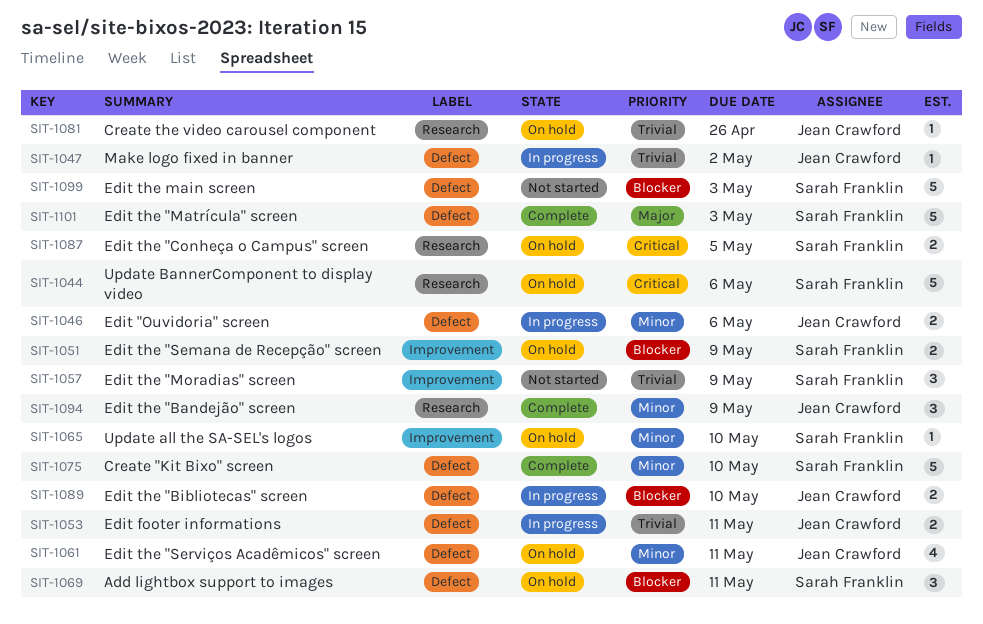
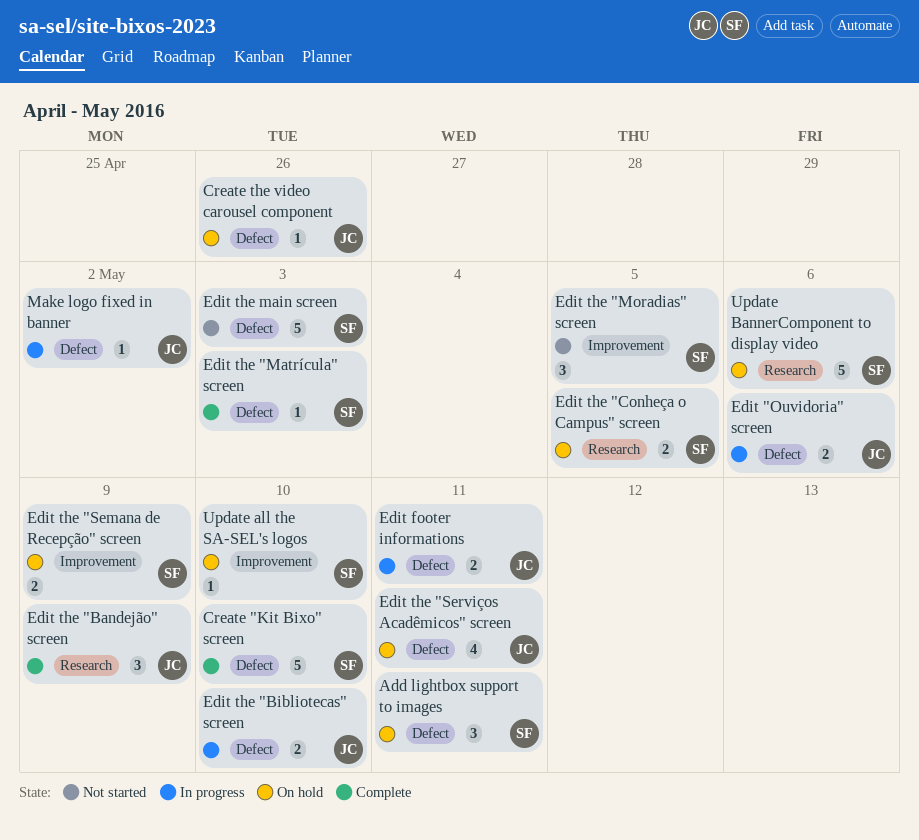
Create the video carousel component, label: Research -> Defect
Edit the "Matrícula" screen, estimate: 5 -> 1
Edit the "Moradias" screen, due: May 9 -> May 5

